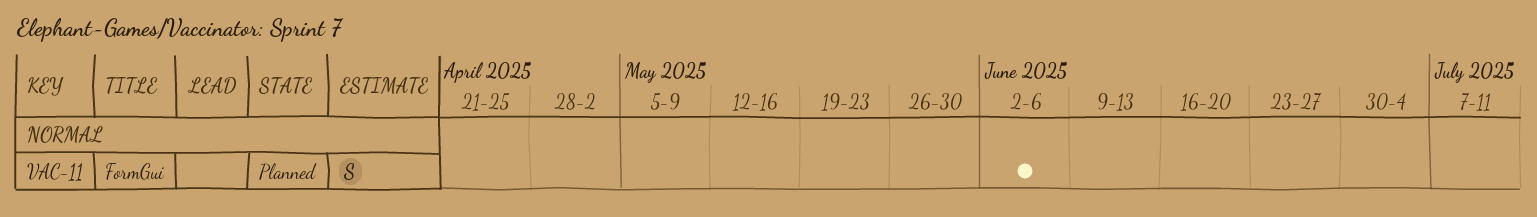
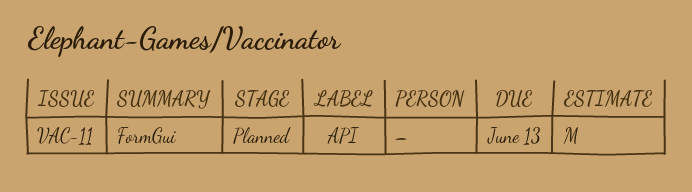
VAC-11, estimate: S -> M
VAC-11, due: Jun 6 -> Jun 13

